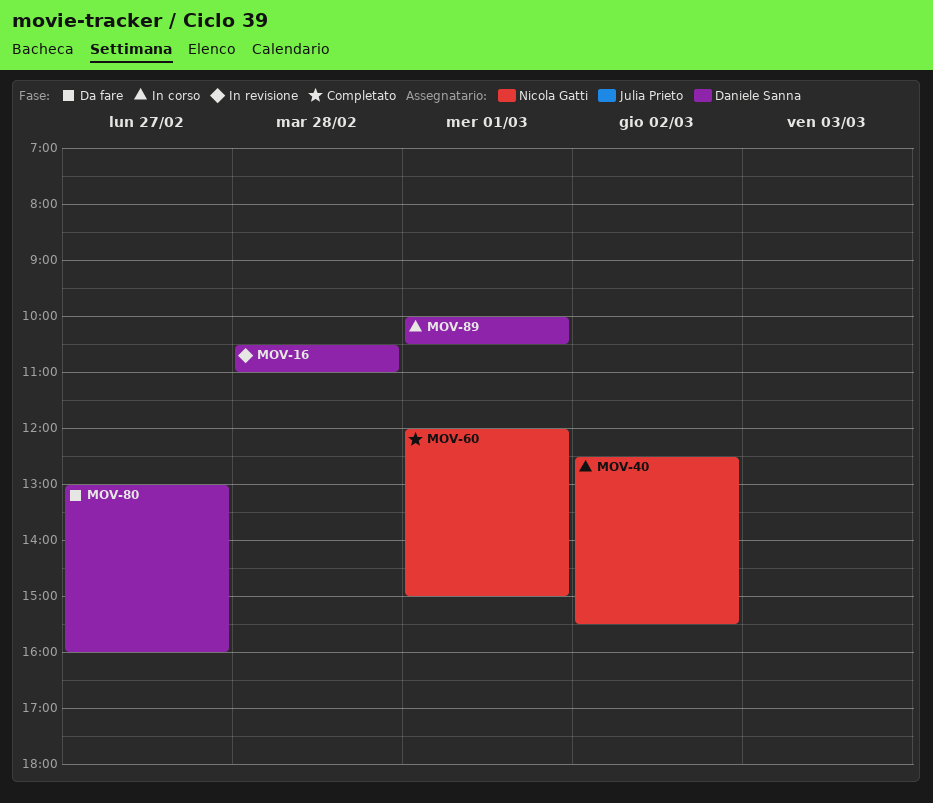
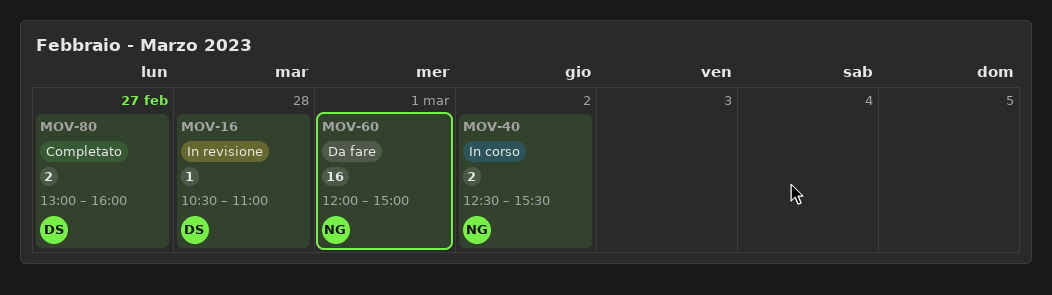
MOV-60, status: Completato -> Da fare
MOV-80, status: Da fare -> Completato
MOV-89: present -> none

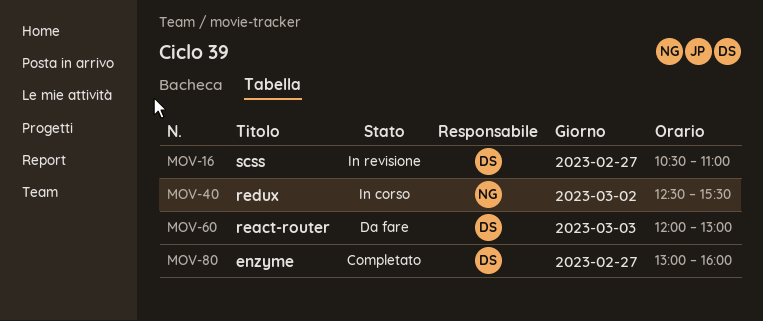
MOV-16, day: Feb 28 -> Feb 27
MOV-60, owner: NG -> DS
MOV-60, day: Mar 1 -> Mar 3
MOV-60, ends: 15:00 -> 13:00

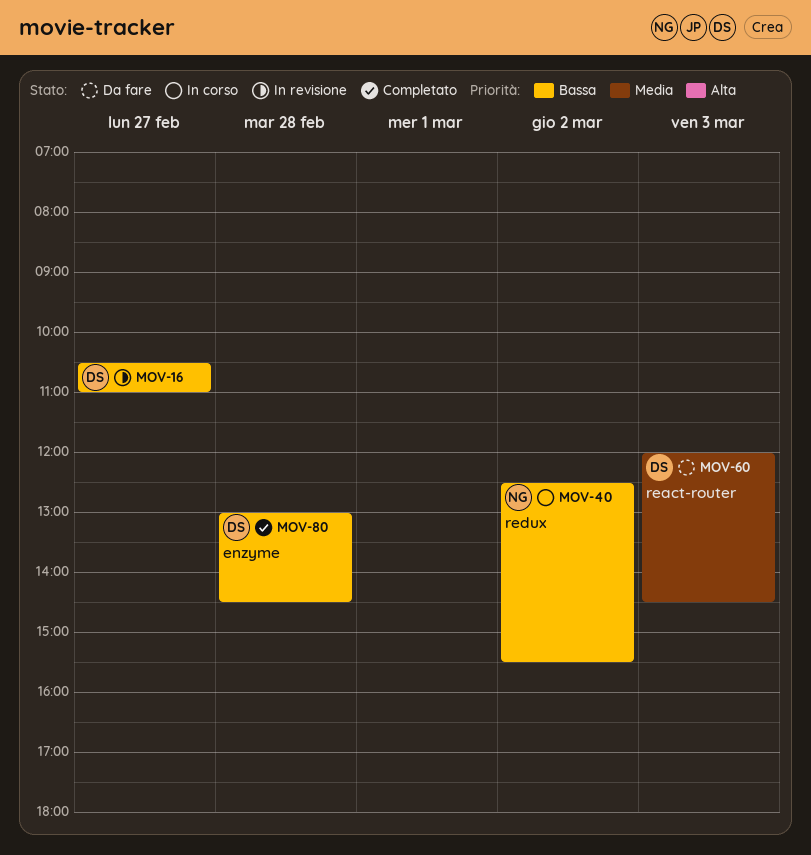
MOV-60, ends: 13:00 -> 14:30
MOV-80, day: Feb 27 -> Feb 28
MOV-80, ends: 16:00 -> 14:30

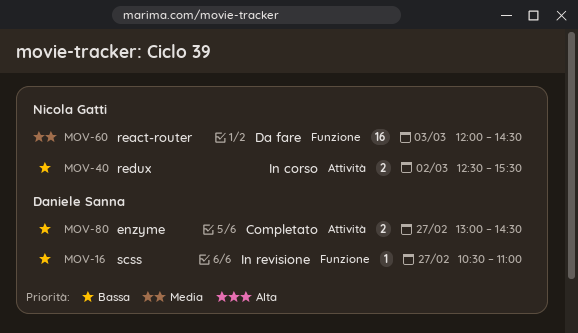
MOV-60, owner: Daniele Sanna -> Nicola Gatti
MOV-80, day: Feb 28 -> Feb 27

